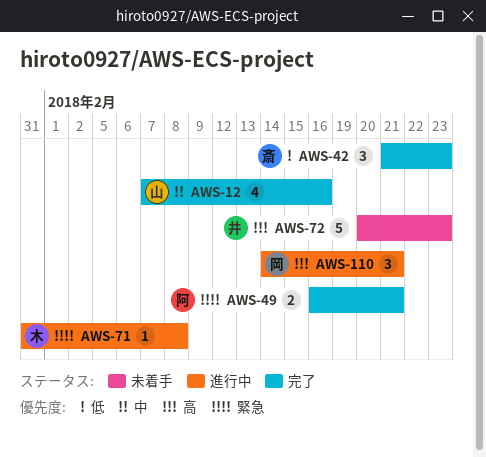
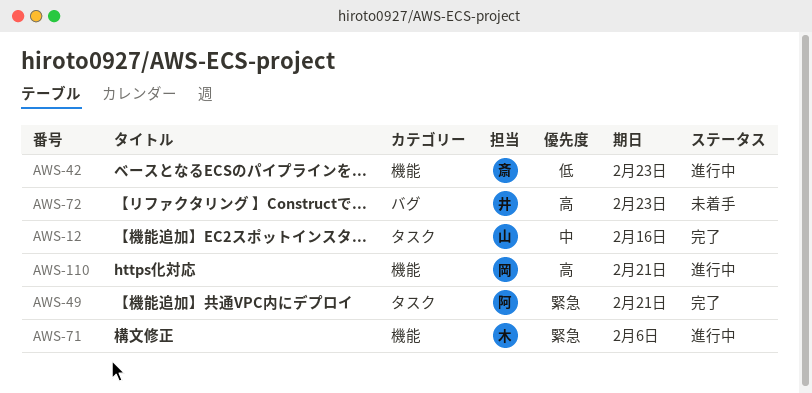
AWS-42, status: 完了 -> 進行中
AWS-71, due: Feb 8 -> Feb 6

